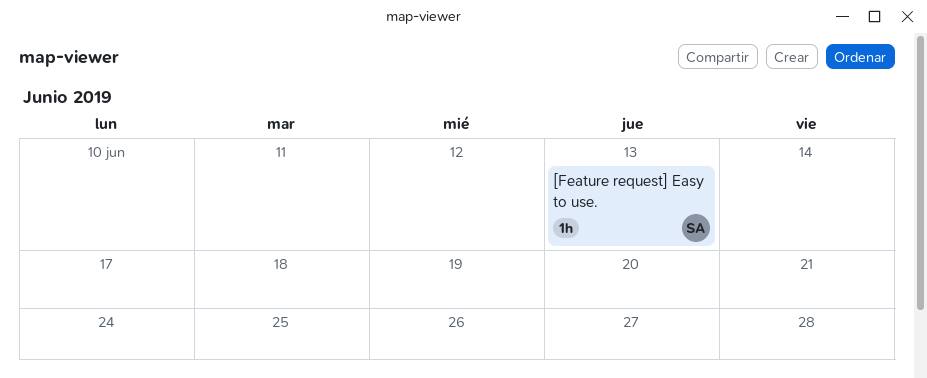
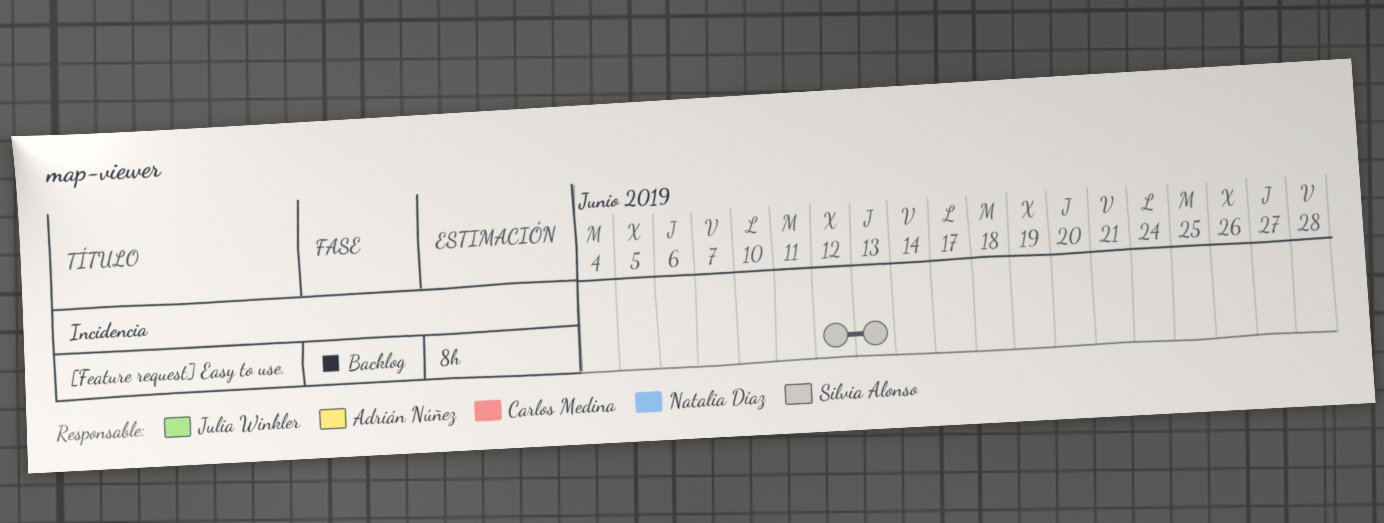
[Feature request] Easy to use., estimate: 1h -> 8h

